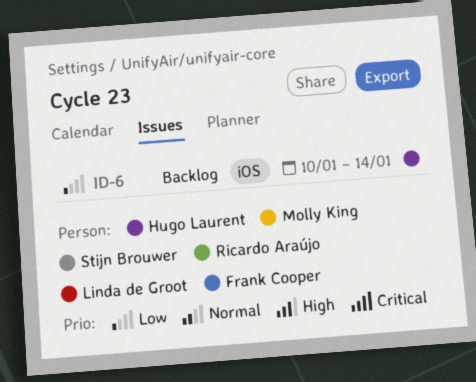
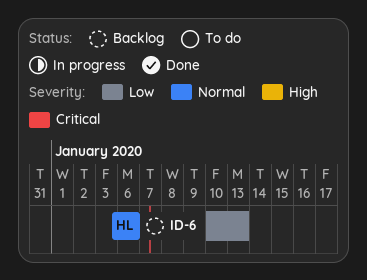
ID-6, due: Jan 14 -> Jan 13

